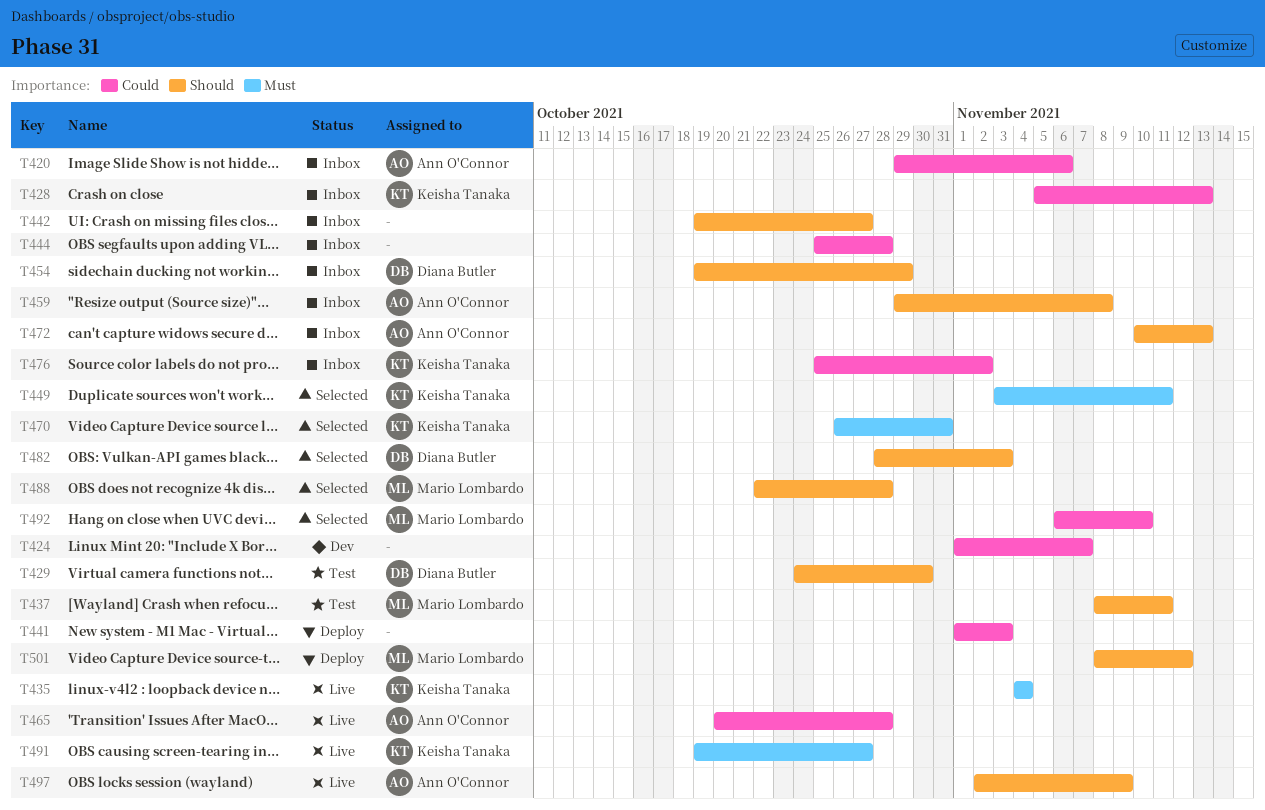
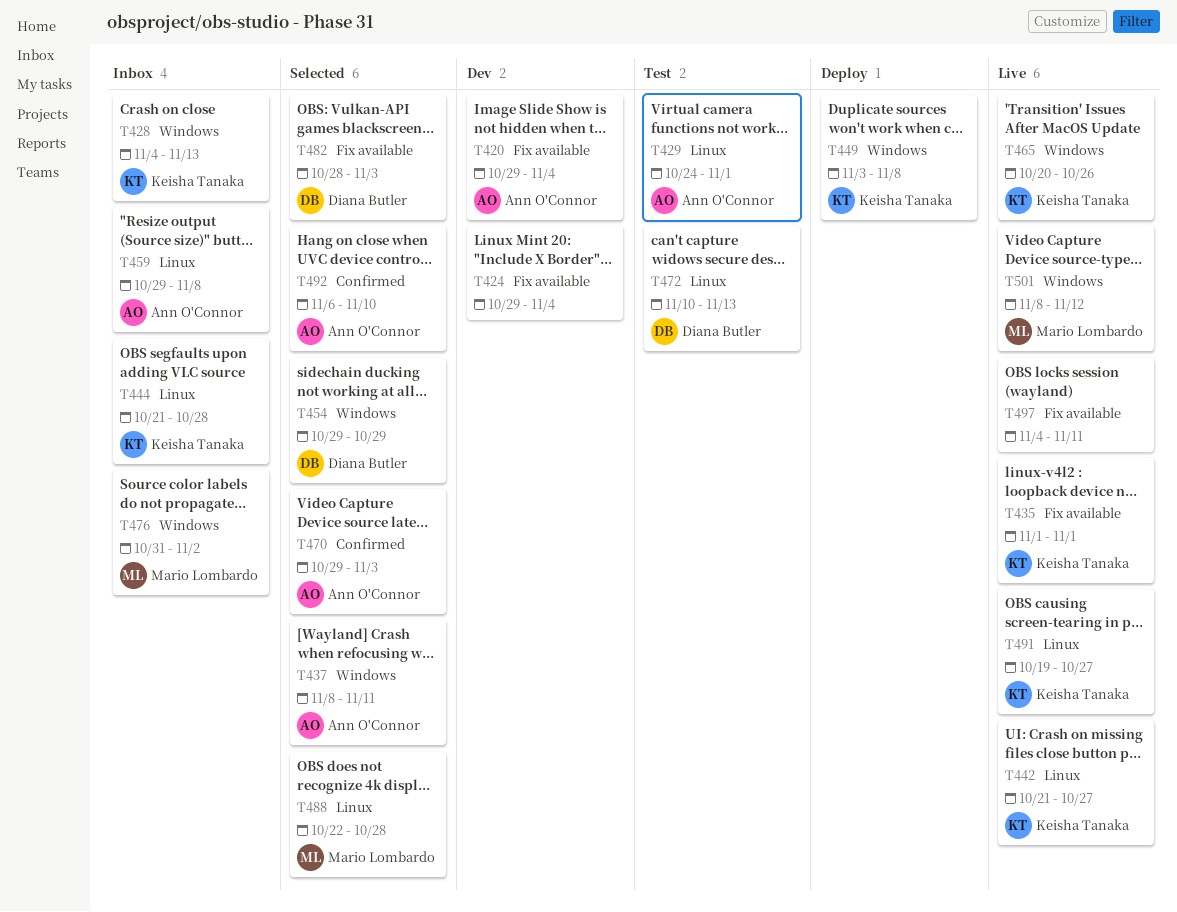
T420, status: Inbox -> Dev
T420, due: Nov 6 -> Nov 4
T424, start: Nov 1 -> Oct 29
T424, due: Nov 7 -> Nov 4
T428, start: Nov 5 -> Nov 4
T429, owner: Diana Butler -> Ann O'Connor
T429, due: Oct 30 -> Nov 1
T435, start: Nov 4 -> Nov 1
T435, due: Nov 4 -> Nov 1
T437, status: Test -> Selected
T437, owner: Mario Lombardo -> Ann O'Connor
T441: present -> none
T442, status: Inbox -> Live
T442, owner: none -> Keisha Tanaka
T442, start: Oct 19 -> Oct 21
T444, owner: none -> Keisha Tanaka
T444, start: Oct 25 -> Oct 21
T449, status: Selected -> Deploy
T449, due: Nov 11 -> Nov 8
T454, status: Inbox -> Selected
T454, start: Oct 19 -> Oct 29
T465, owner: Ann O'Connor -> Keisha Tanaka
T465, due: Oct 28 -> Oct 26
T470, owner: Keisha Tanaka -> Ann O'Connor
T470, start: Oct 26 -> Oct 29
T470, due: Oct 31 -> Nov 3
T472, status: Inbox -> Test
T472, owner: Ann O'Connor -> Diana Butler
T476, owner: Keisha Tanaka -> Mario Lombardo
T476, start: Oct 25 -> Oct 31
T492, owner: Mario Lombardo -> Ann O'Connor
T497, owner: Ann O'Connor -> none
T497, start: Nov 2 -> Nov 4
T497, due: Nov 9 -> Nov 11
T501, status: Deploy -> Live

